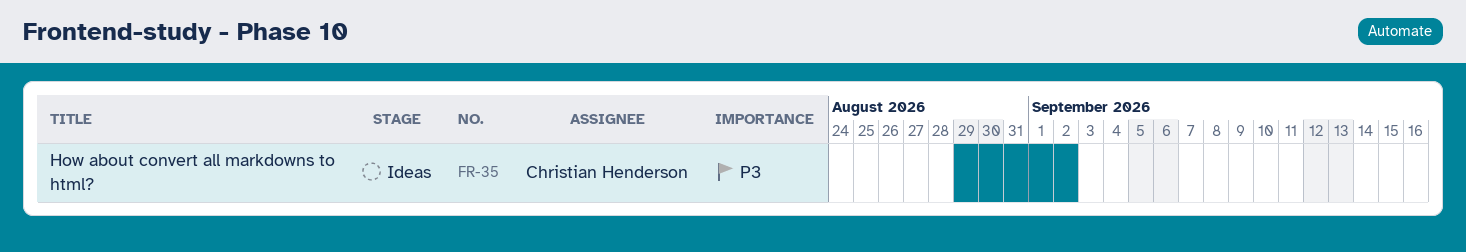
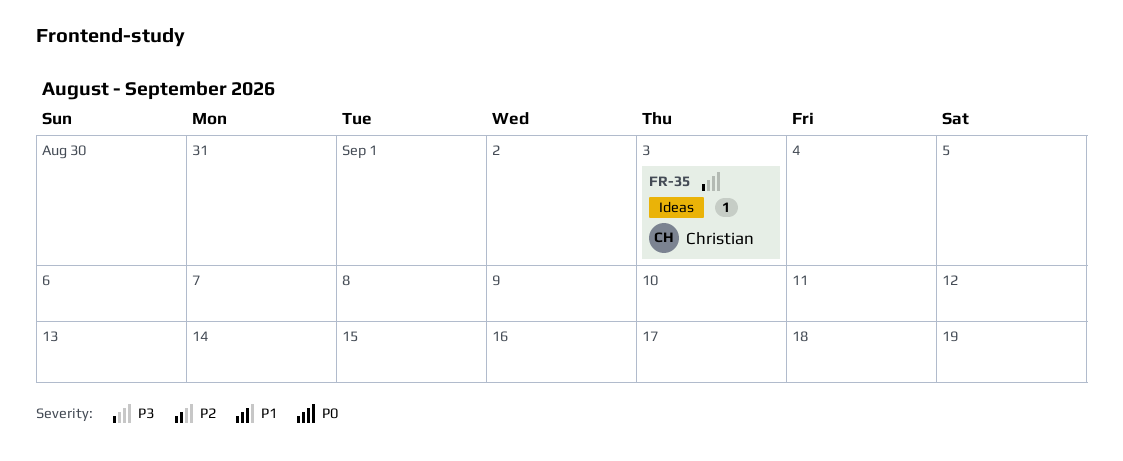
FR-35, due: Sep 2 -> Sep 3

